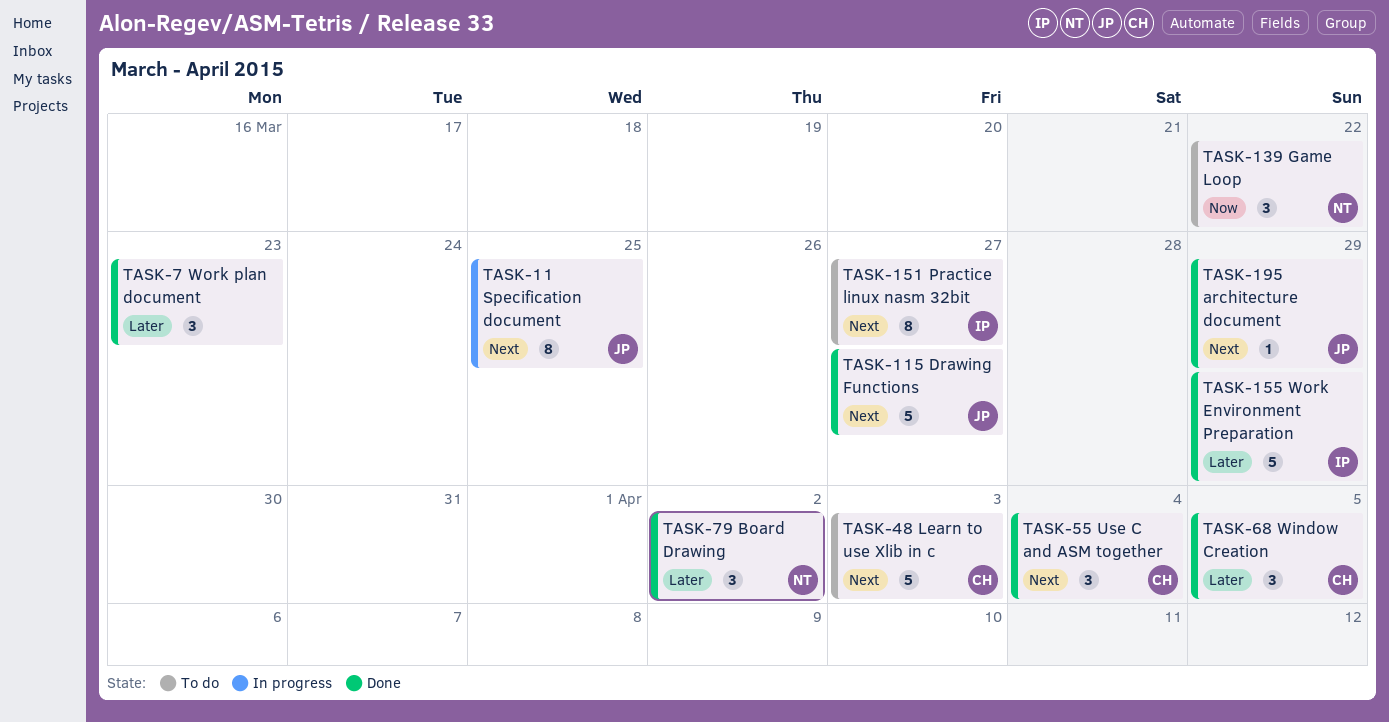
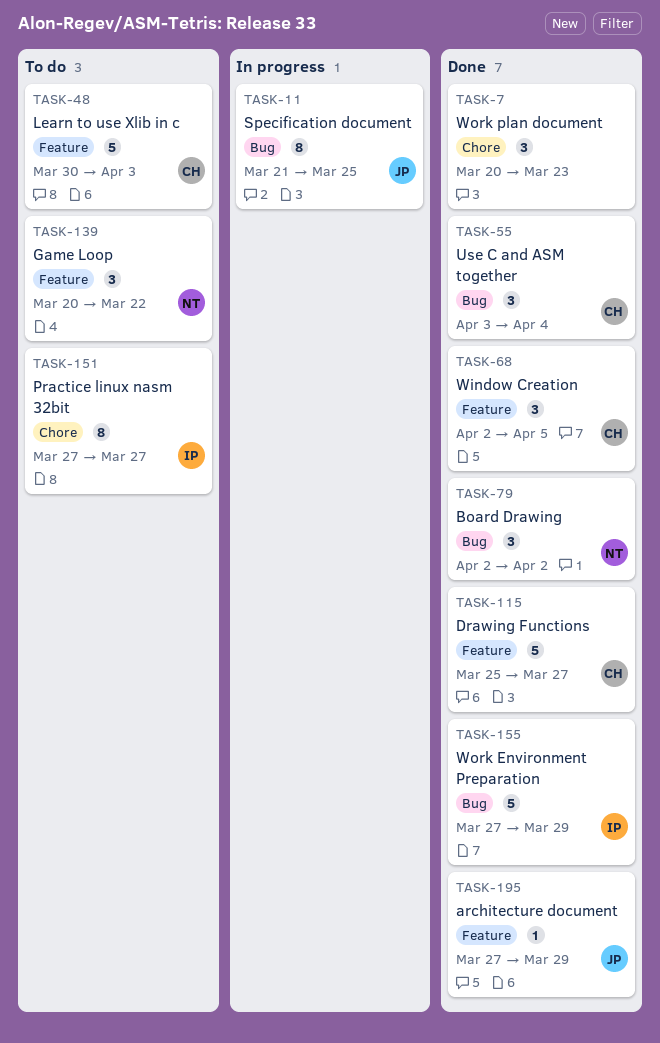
TASK-115, owner: JP -> CH

